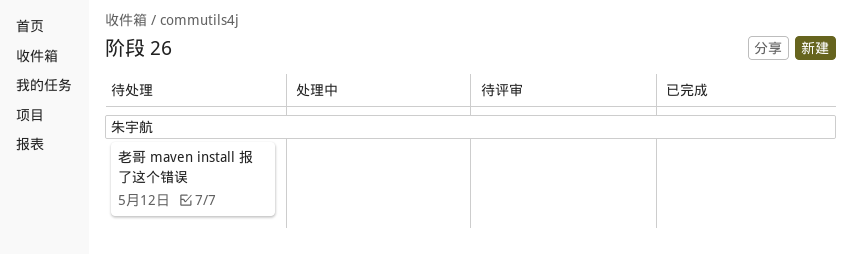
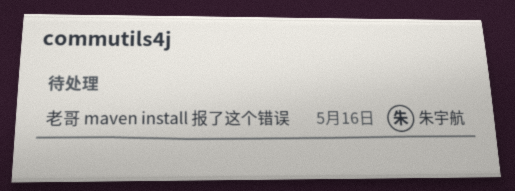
老哥 maven install 报了这个错误, due: May 12 -> May 16

